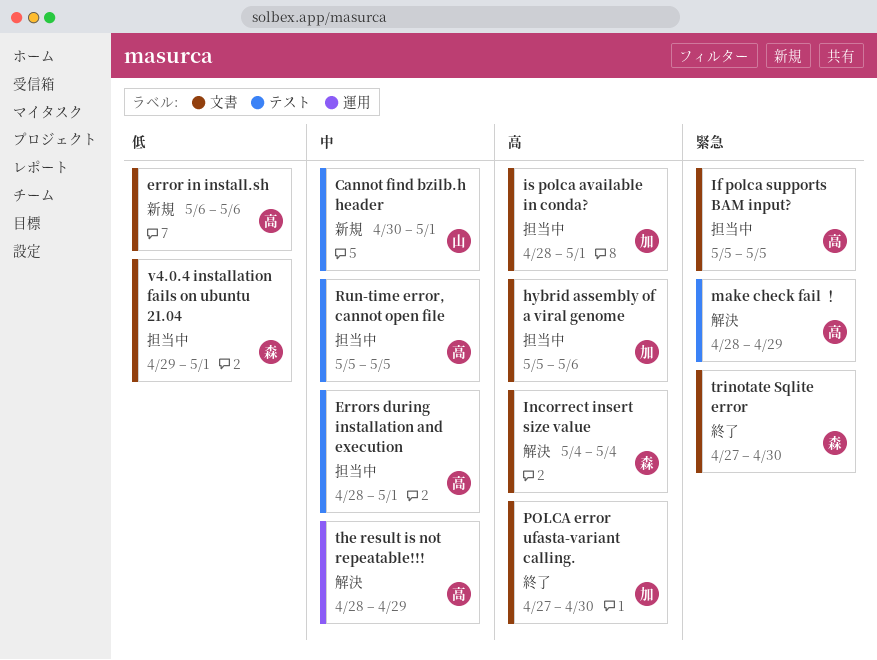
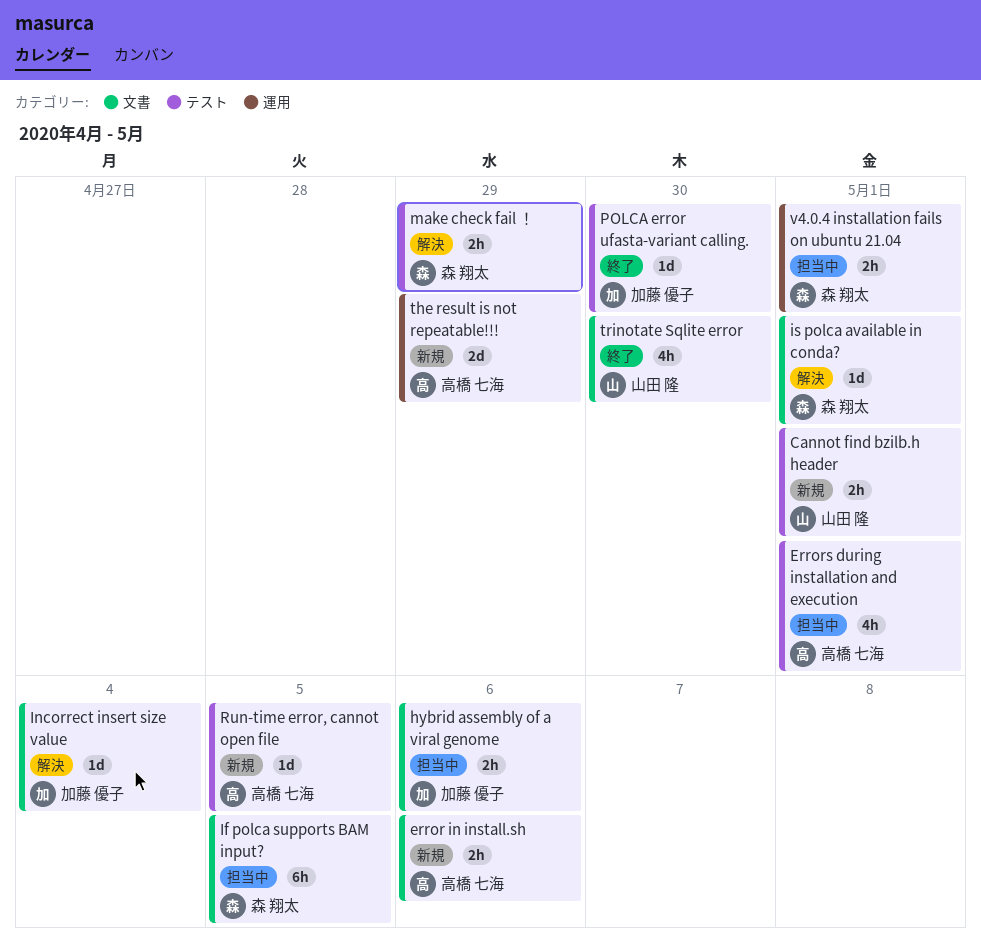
If polca supports BAM input?, owner: 高橋 七海 -> 森 翔太
Incorrect insert size value, owner: 森 翔太 -> 加藤 優子
is polca available in conda?, status: 担当中 -> 解決
is polca available in conda?, owner: 加藤 優子 -> 森 翔太
make check fail ！, owner: 高橋 七海 -> 森 翔太
POLCA error ufasta-variant calling., label: 文書 -> テスト
Run-time error, cannot open file, status: 担当中 -> 新規
the result is not repeatable!!!, status: 解決 -> 新規
trinotate Sqlite error, owner: 森 翔太 -> 山田 隆
v4.0.4 installation fails on ubuntu 21.04, label: 文書 -> 運用

